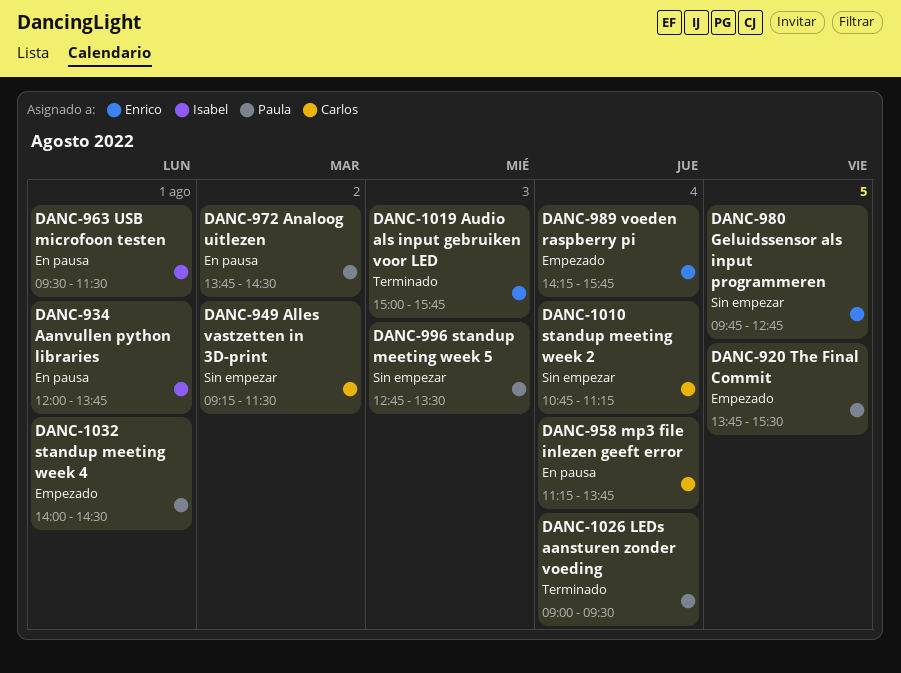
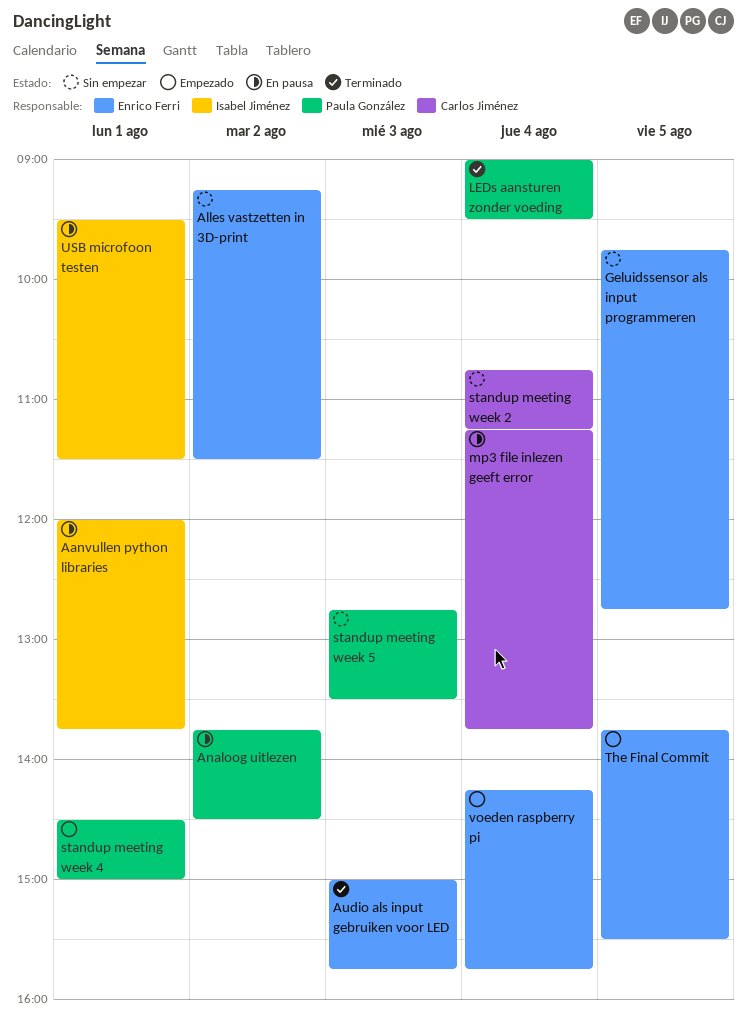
Alles vastzetten in 3D-print, owner: Carlos Jiménez -> Enrico Ferri
standup meeting week 4, begins: 14:00 -> 14:30
standup meeting week 4, ends: 14:30 -> 15:00
The Final Commit, owner: Paula González -> Enrico Ferri

